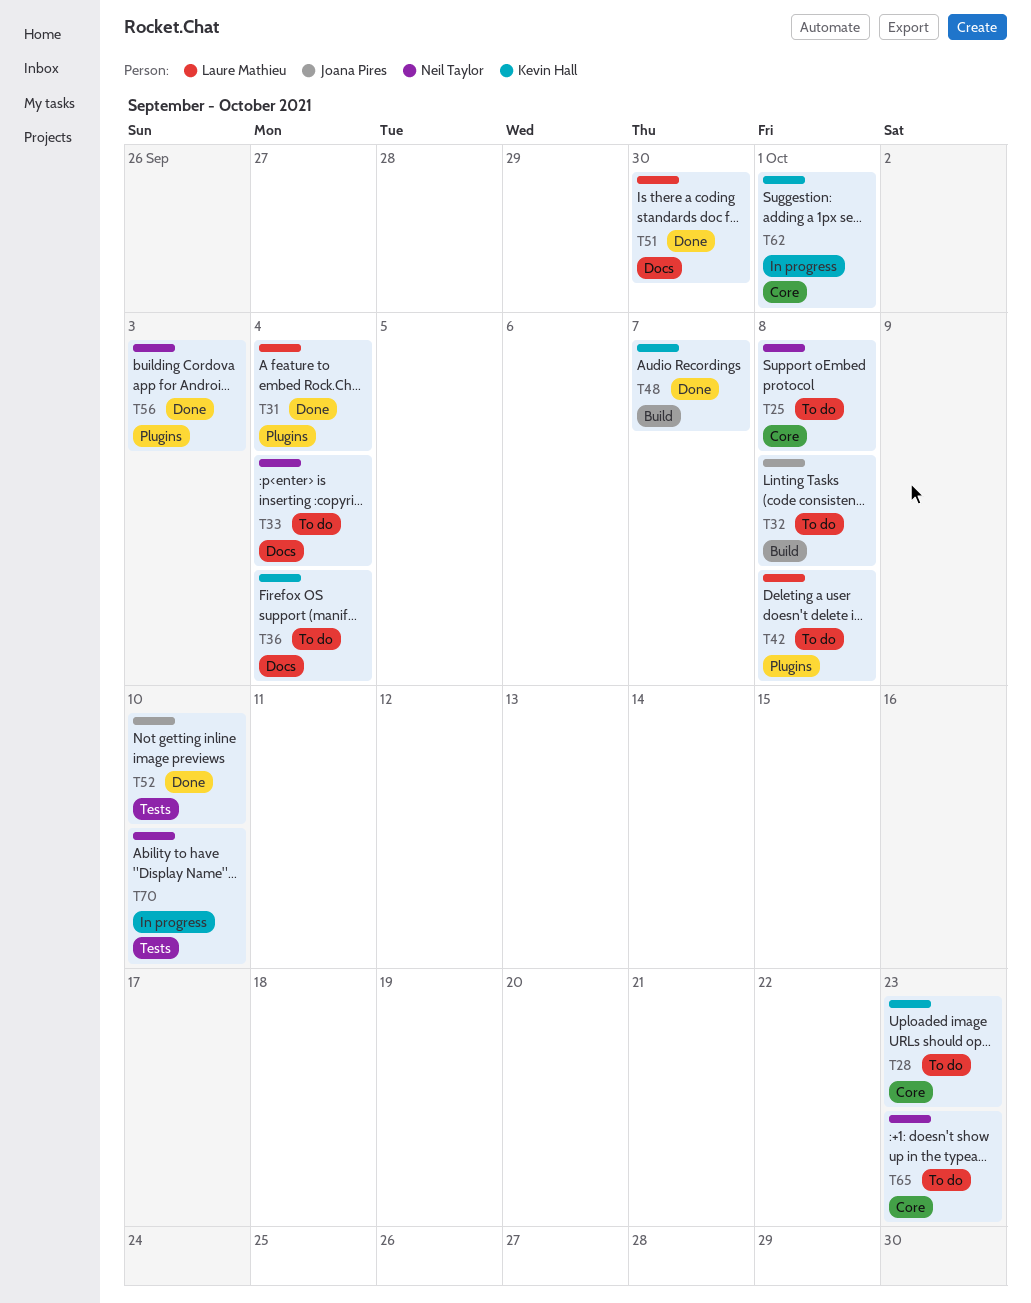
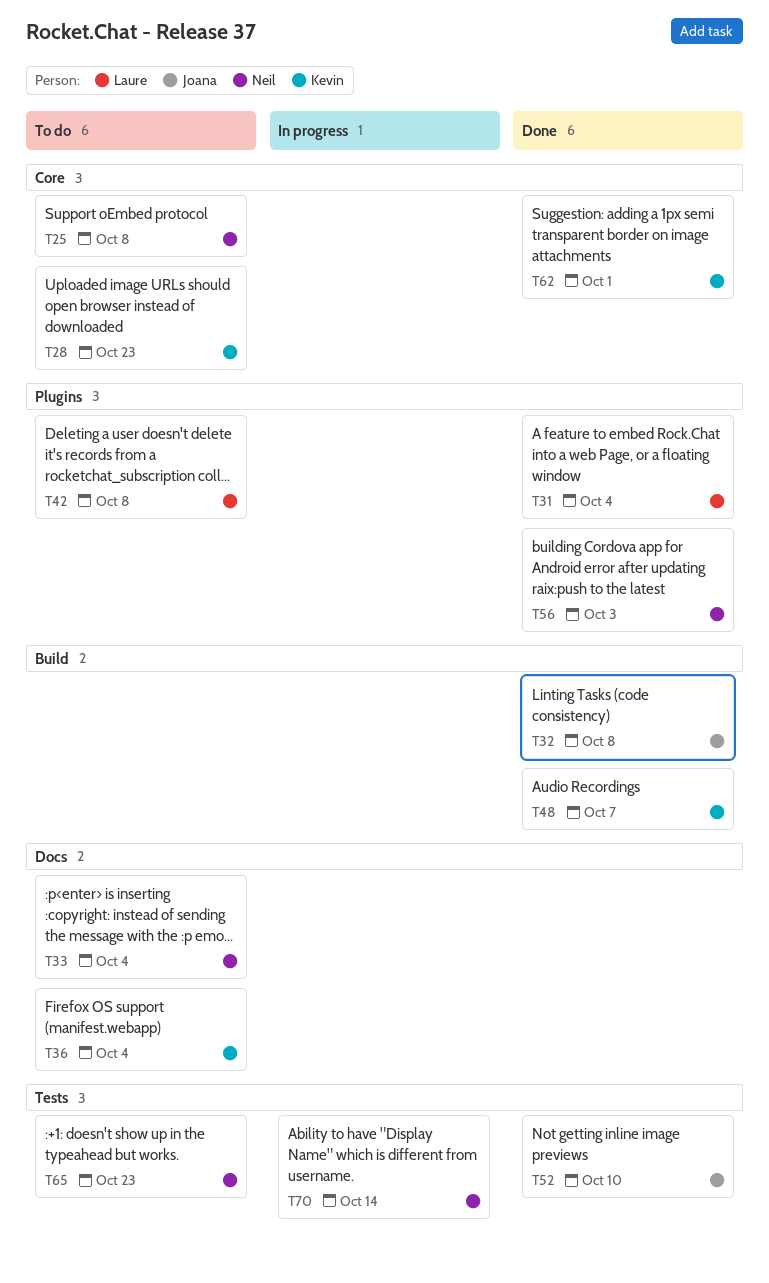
T32, status: To do -> Done
T51: present -> none
T62, status: In progress -> Done
T65, label: Core -> Tests
T70, due: Oct 10 -> Oct 14

